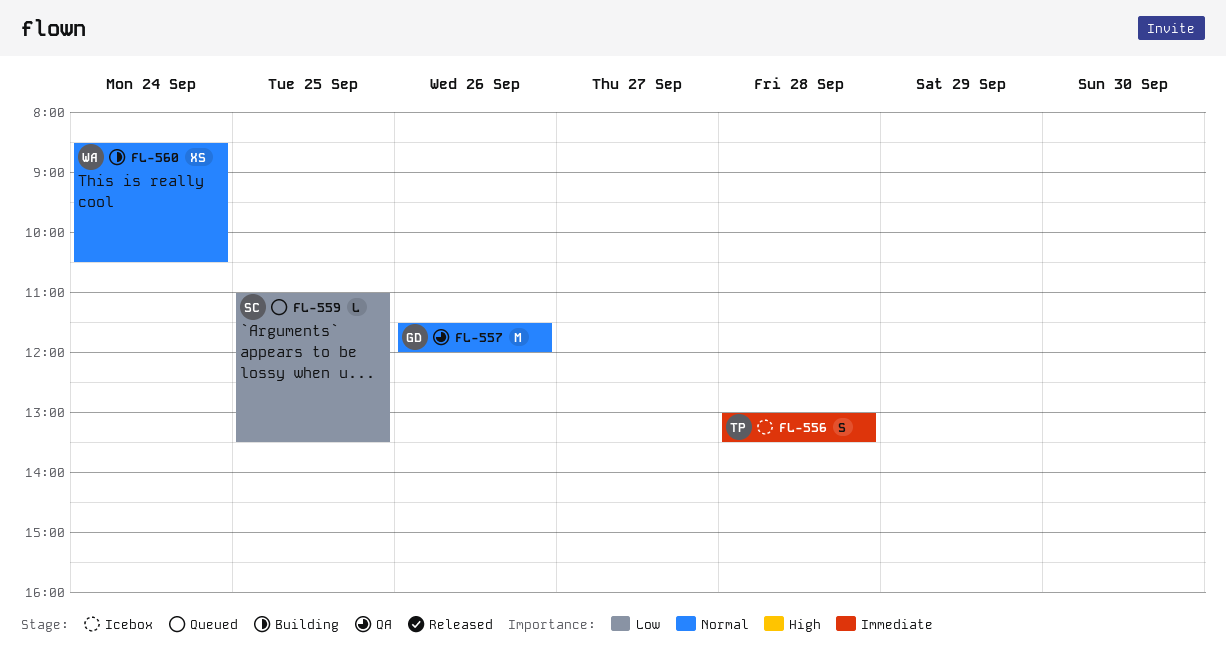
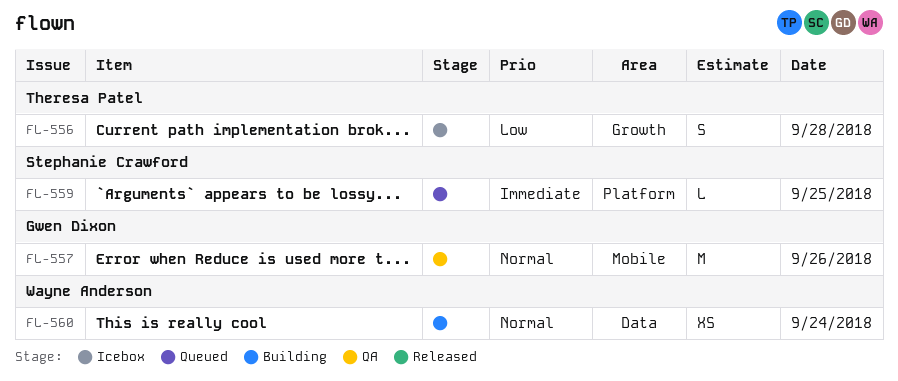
FL-556, priority: Immediate -> Low
FL-559, priority: Low -> Immediate

